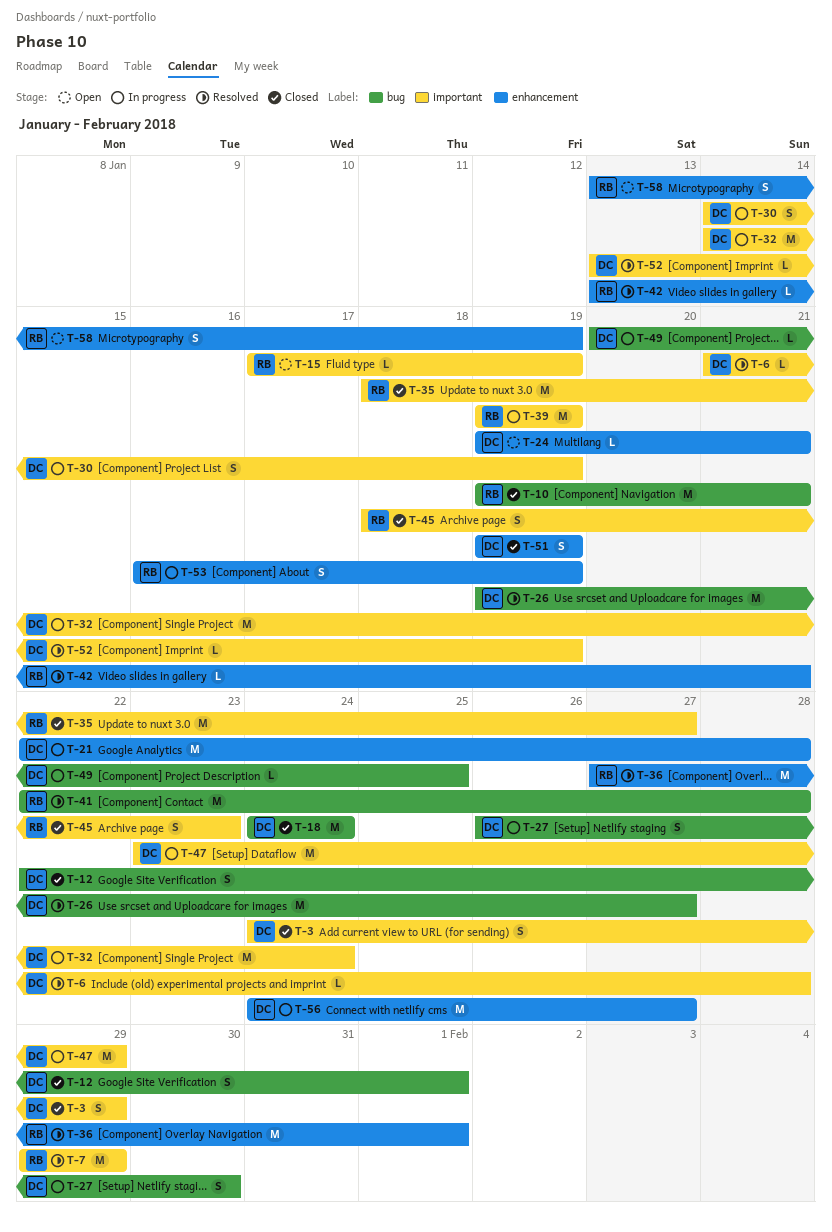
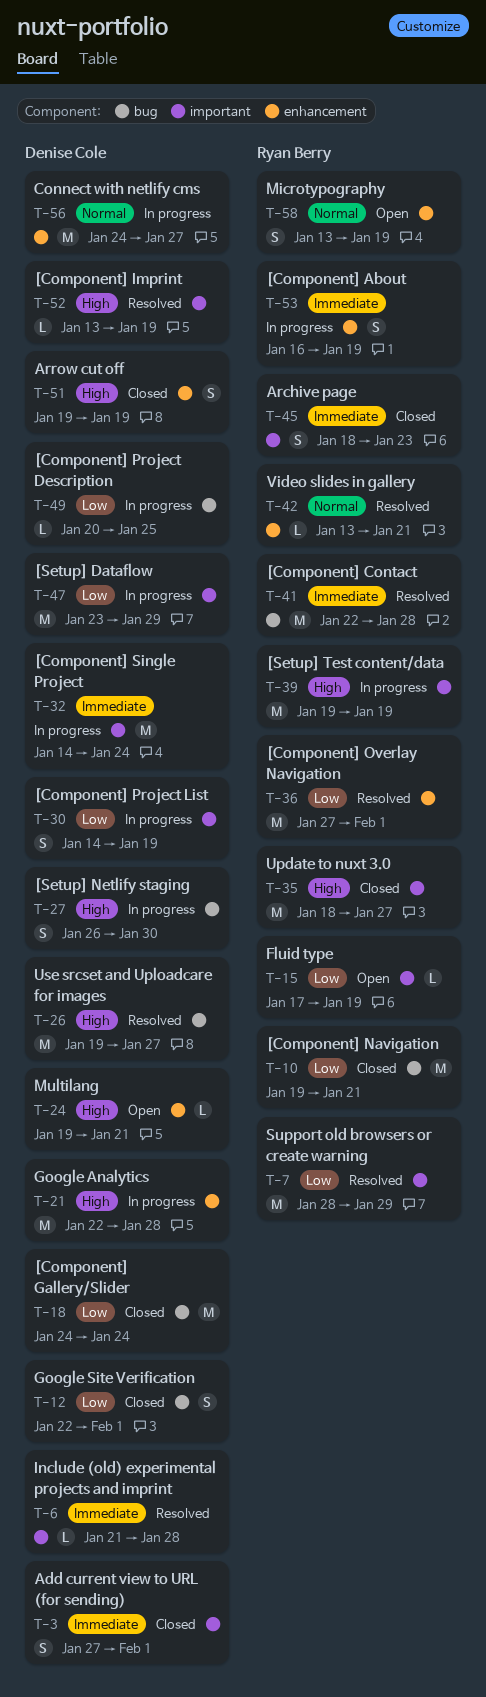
T-3, start: Jan 24 -> Jan 27
T-3, due: Jan 29 -> Feb 1
T-7, start: Jan 29 -> Jan 28

